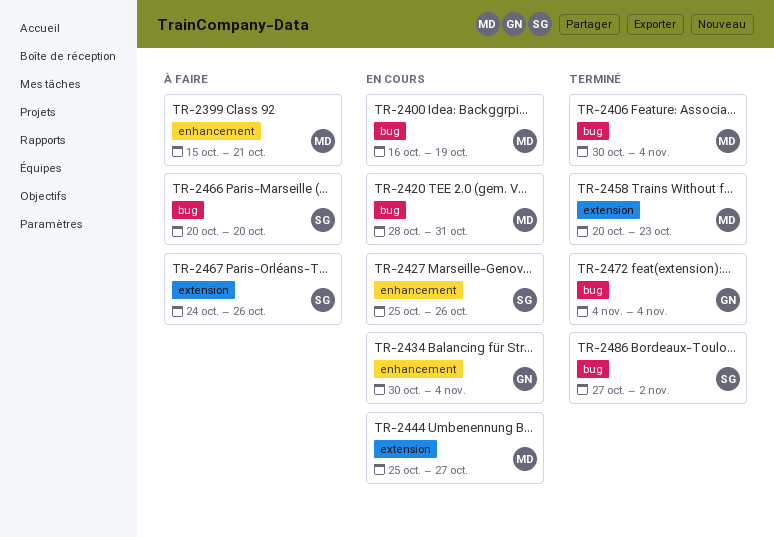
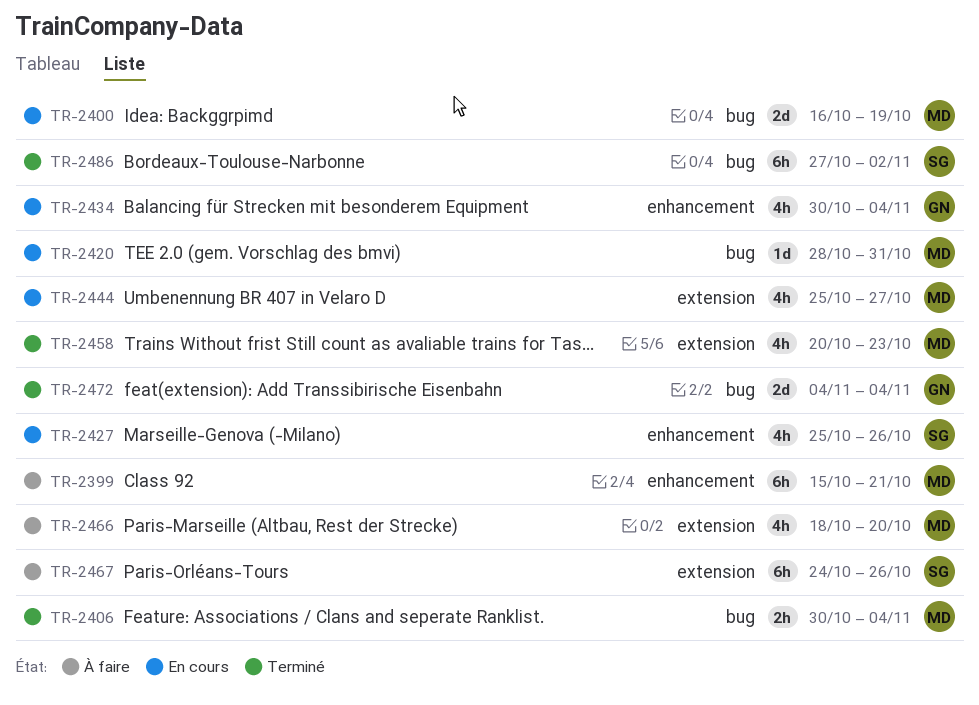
TR-2466, owner: SG -> MD
TR-2466, label: bug -> extension
TR-2466, start: Oct 20 -> Oct 18

